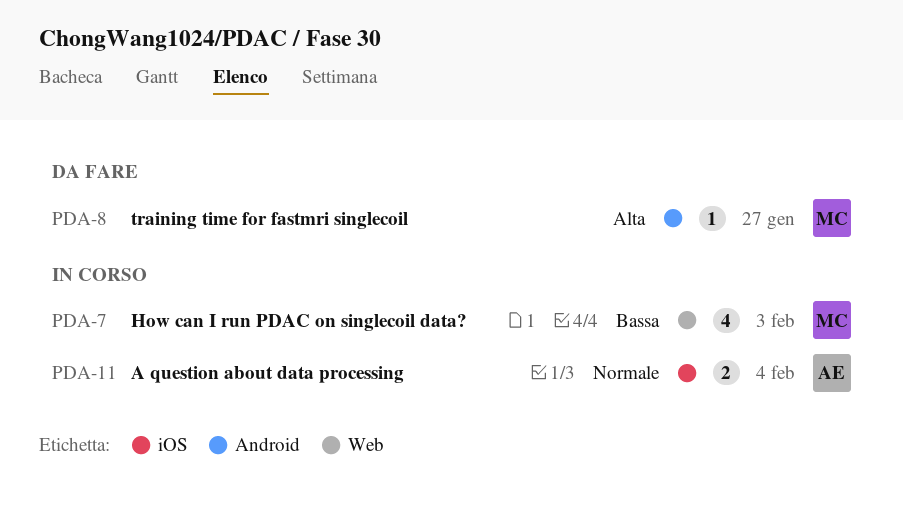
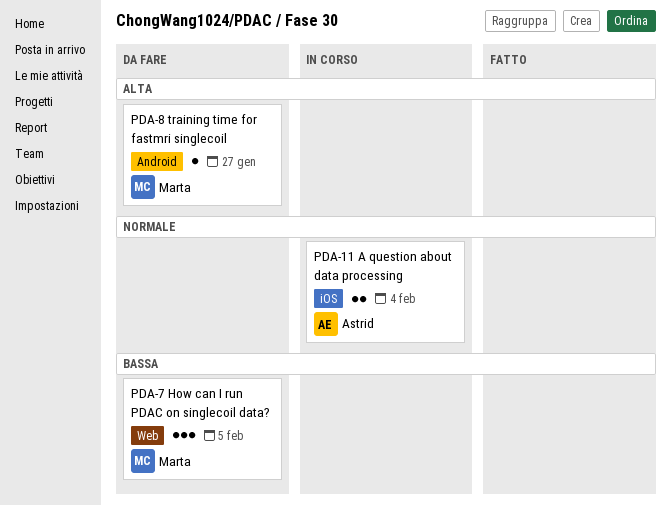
PDA-7, status: In corso -> Da fare
PDA-7, estimate: 4 -> 3
PDA-7, due: Feb 3 -> Feb 5

